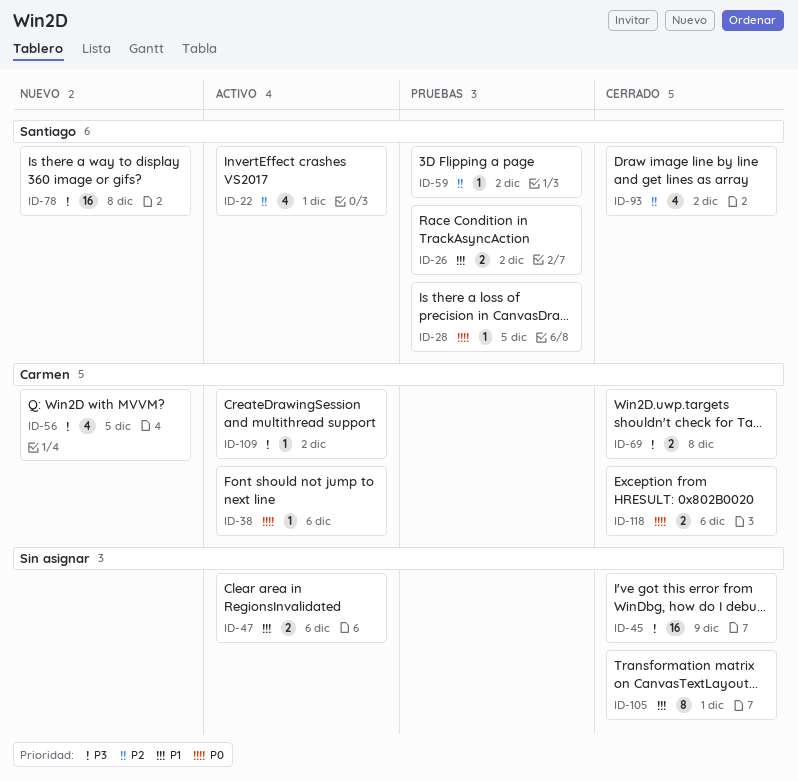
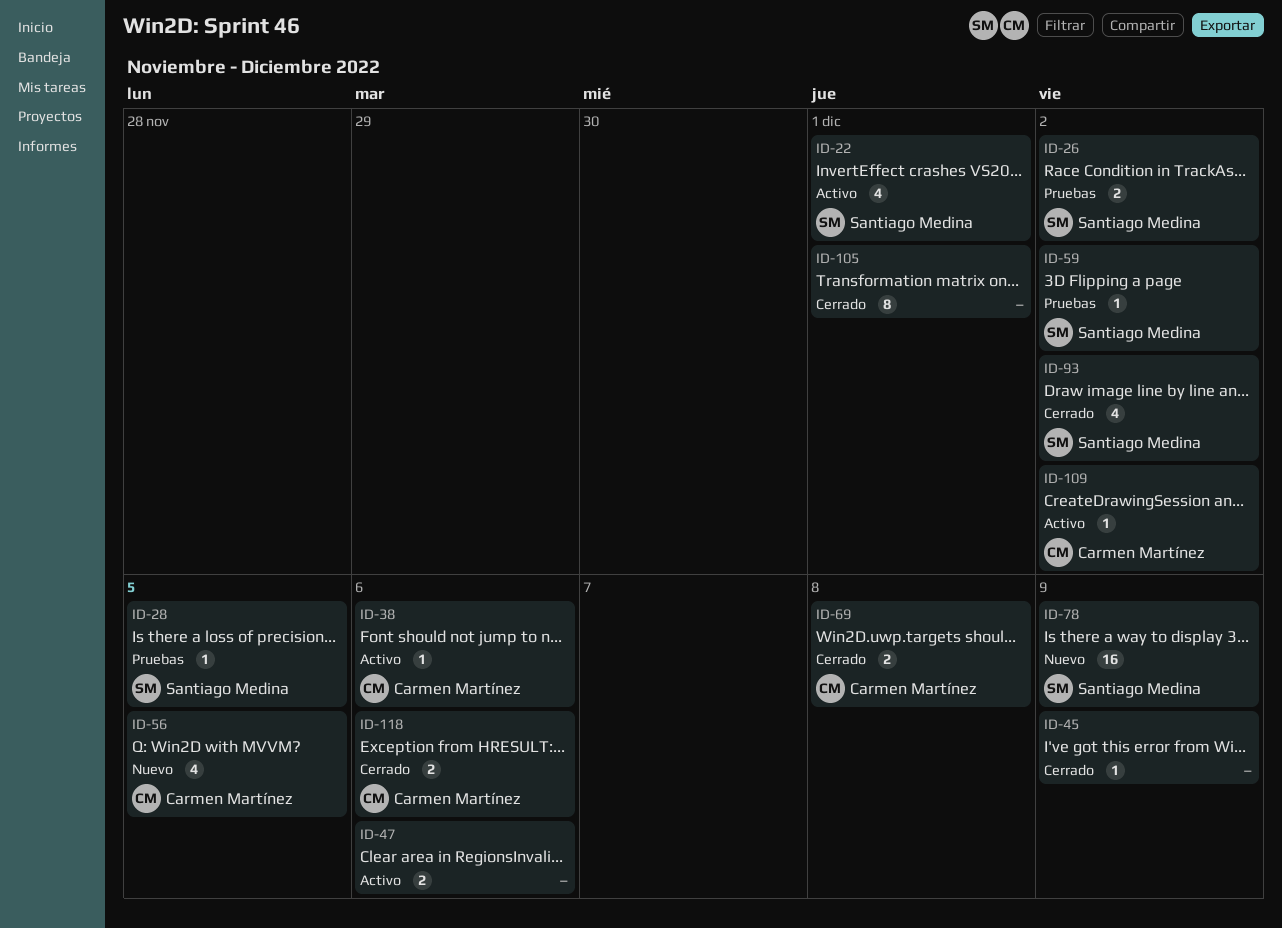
ID-45, estimate: 16 -> 1
ID-78, due: Dec 8 -> Dec 9

